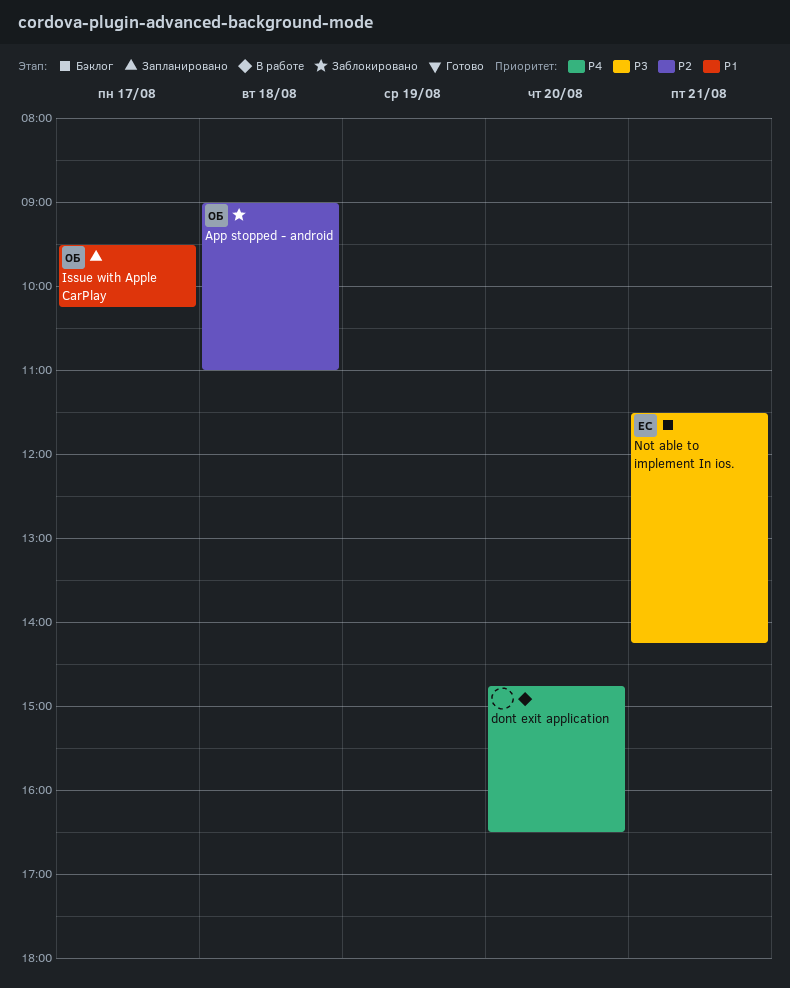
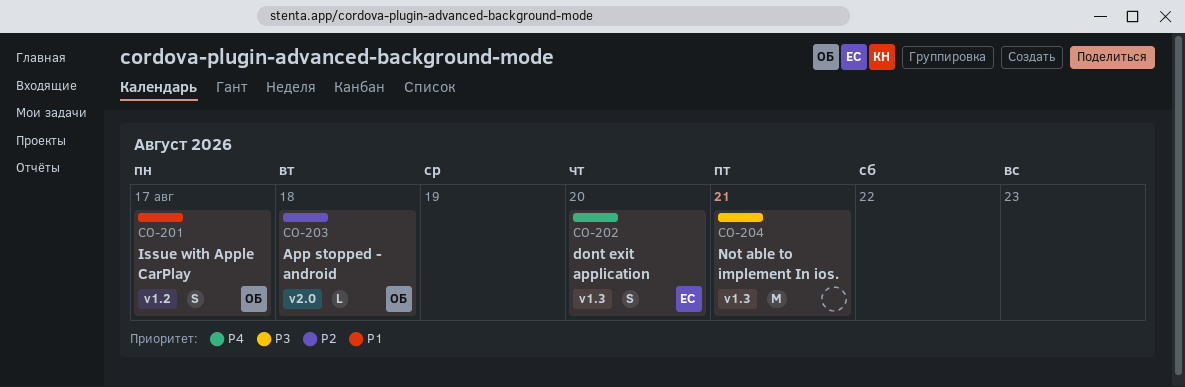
dont exit application, owner: none -> ЕС
Not able to implement In ios., owner: ЕС -> none

